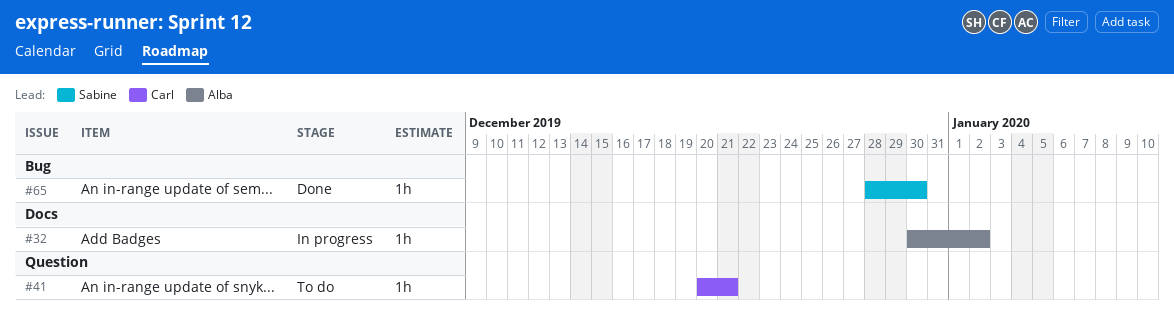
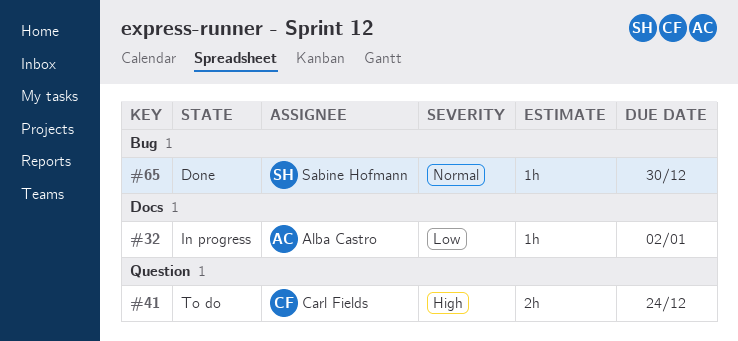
#41, estimate: 1h -> 2h
#41, due: Dec 21 -> Dec 24

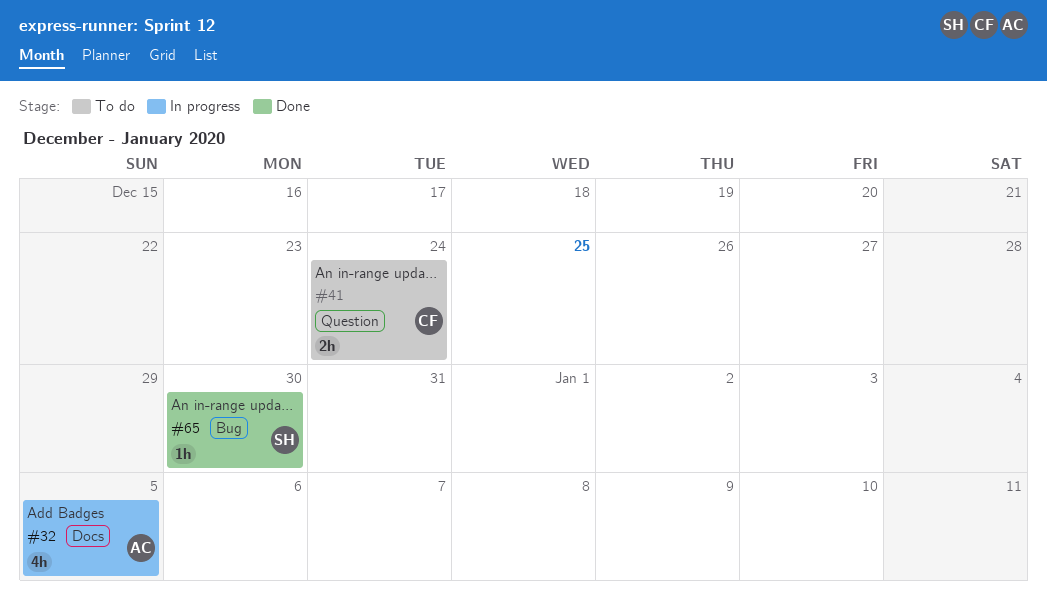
#32, estimate: 1h -> 4h
#32, due: Jan 2 -> Jan 5

